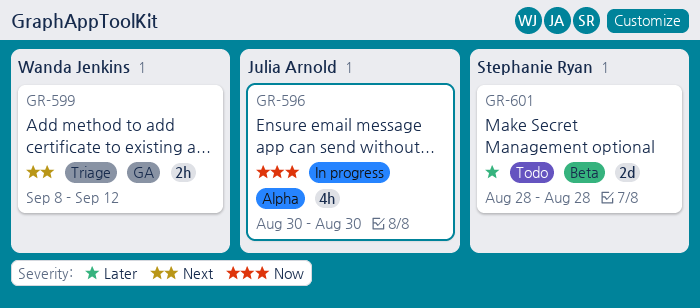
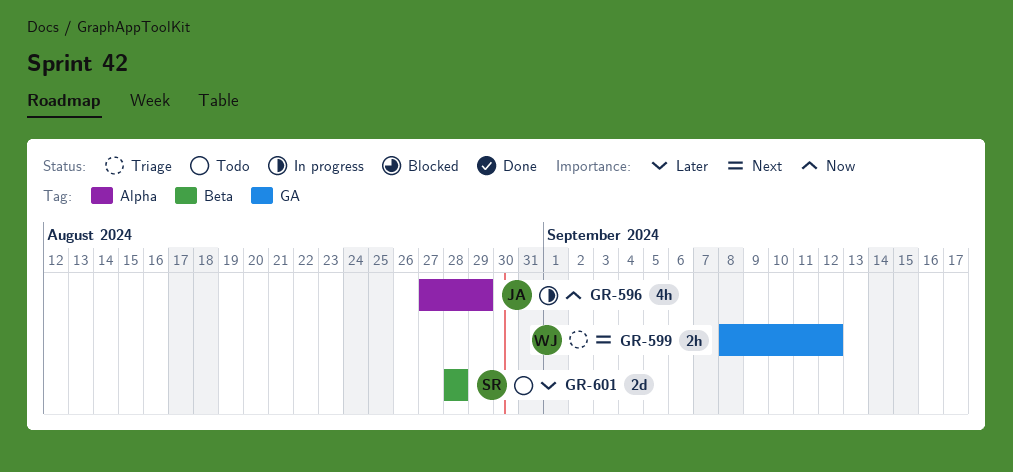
GR-596, start: Aug 30 -> Aug 27
GR-596, due: Aug 30 -> Aug 29

